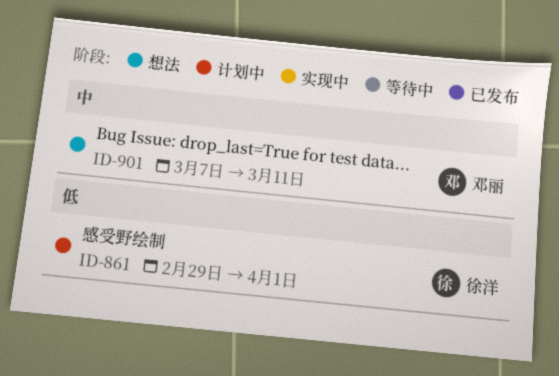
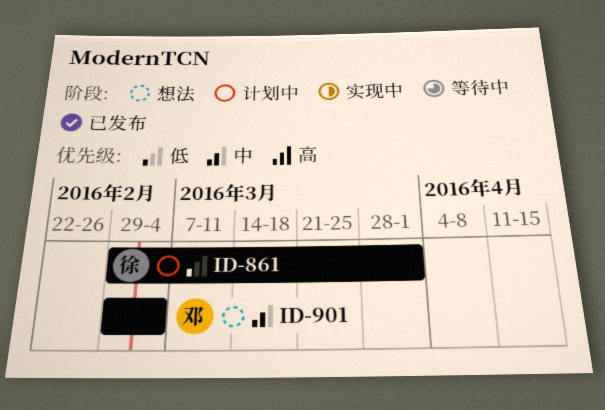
ID-901, start: Mar 7 -> Feb 29
ID-901, due: Mar 11 -> Mar 4

